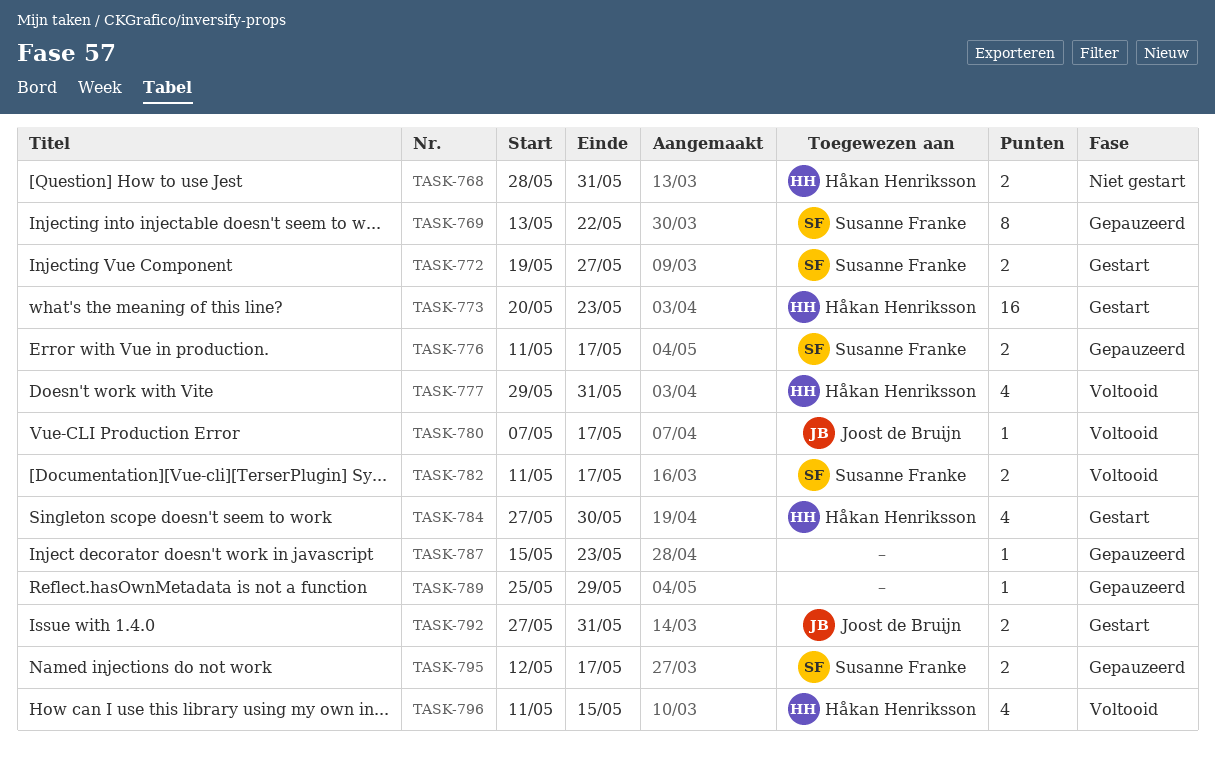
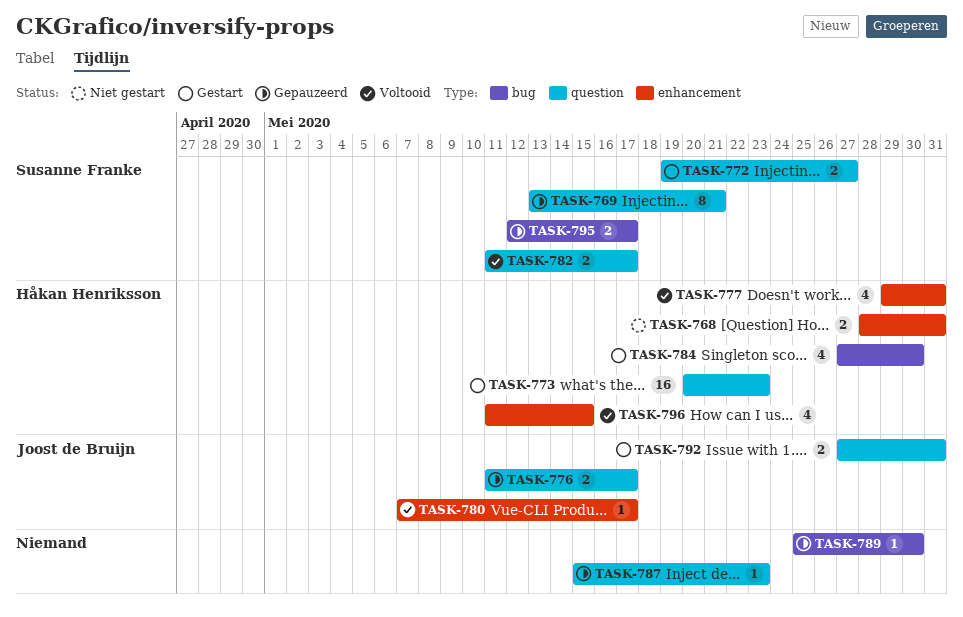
TASK-769, due: May 22 -> May 21
TASK-776, owner: Susanne Franke -> Joost de Bruijn
TASK-789, due: May 29 -> May 30

